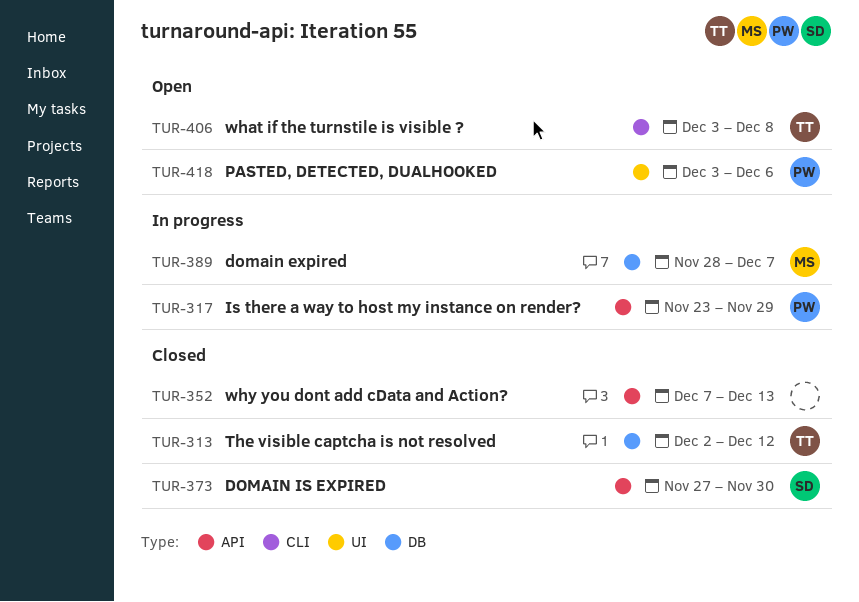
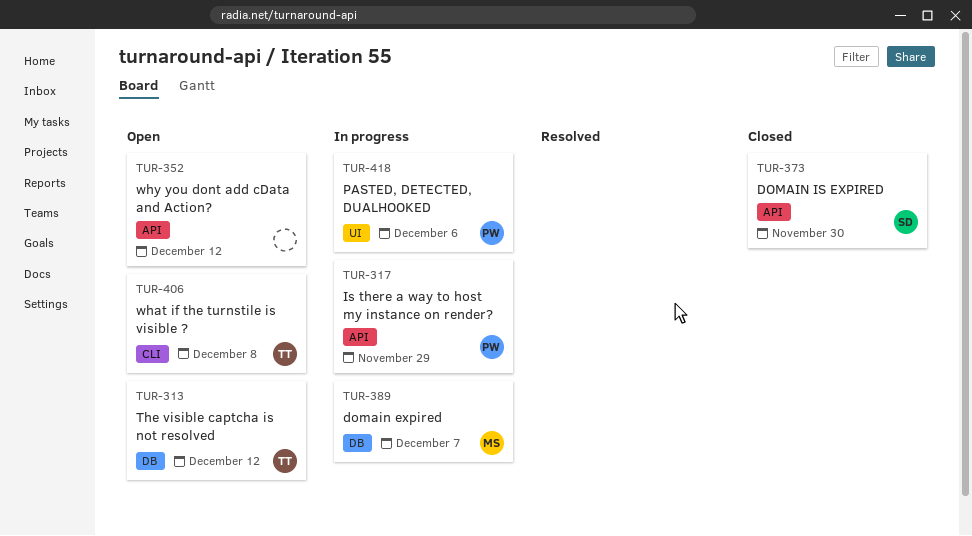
TUR-313, status: Closed -> Open
TUR-352, status: Closed -> Open
TUR-352, due: Dec 13 -> Dec 12
TUR-418, status: Open -> In progress

